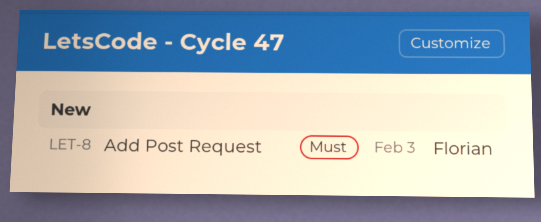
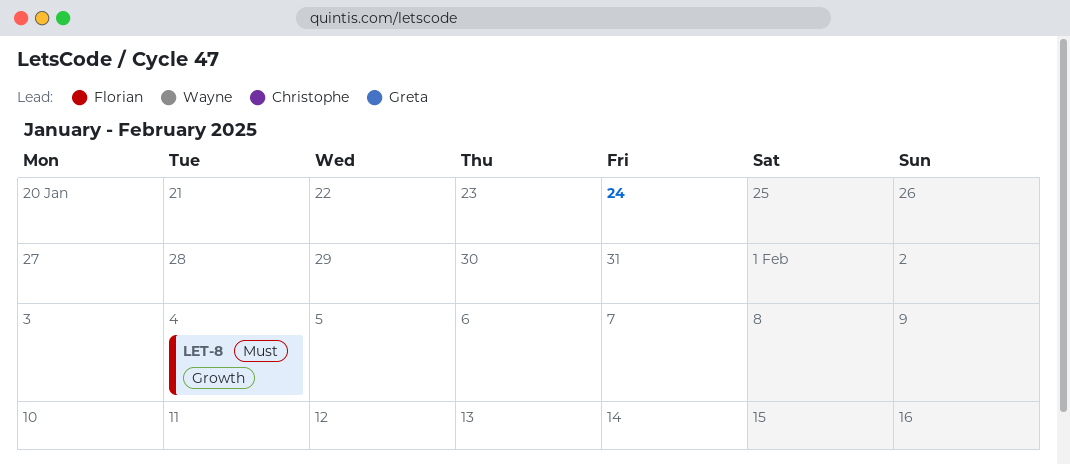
LET-8, due: Feb 3 -> Feb 4

